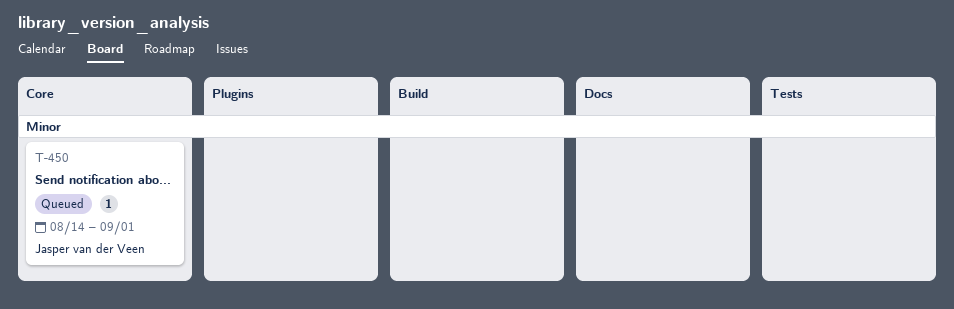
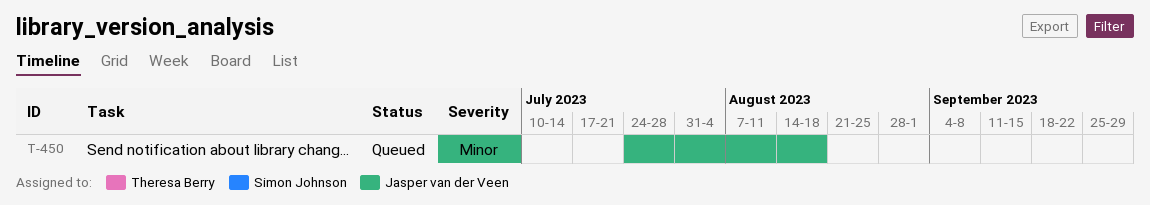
T-450, start: Aug 14 -> Jul 24
T-450, due: Sep 1 -> Aug 18

